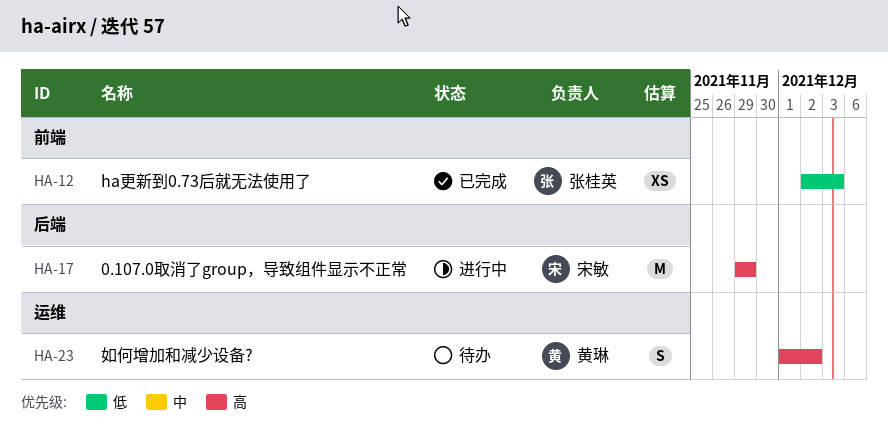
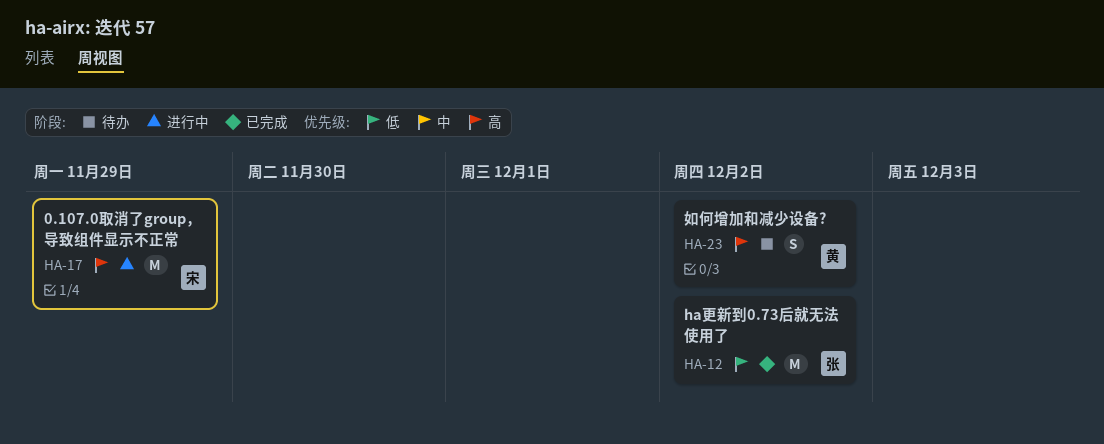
HA-12, estimate: XS -> M
HA-12, due: Dec 3 -> Dec 2

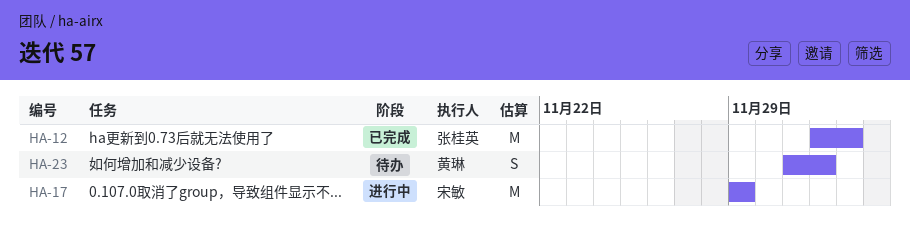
HA-12, due: Dec 2 -> Dec 3

